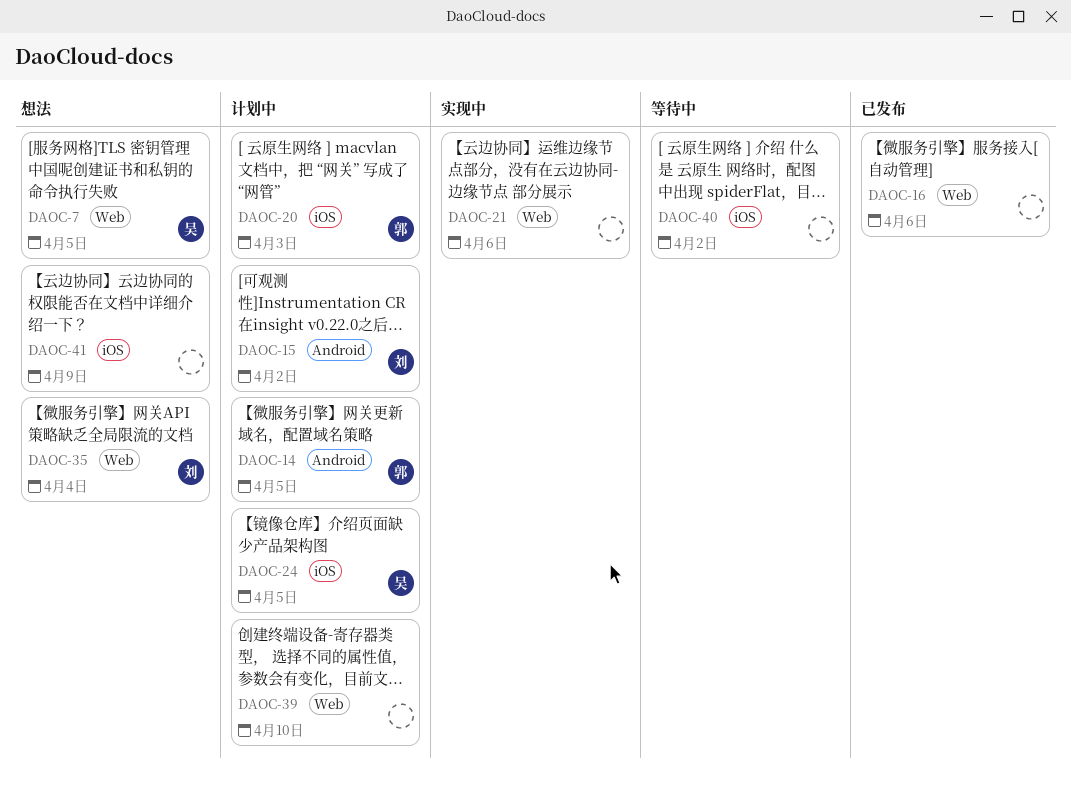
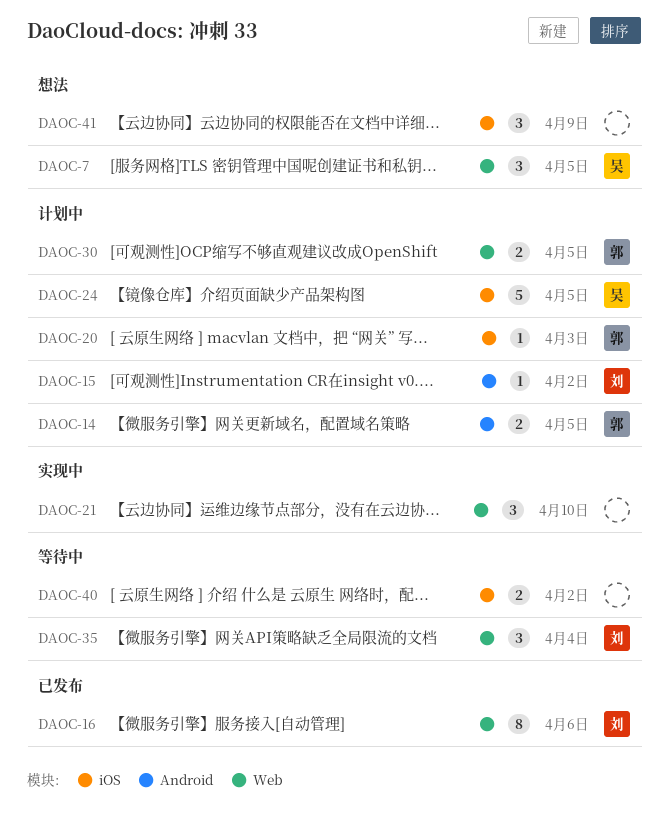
DAOC-16, owner: none -> 刘
DAOC-21, due: Apr 6 -> Apr 10
DAOC-30: none -> present
DAOC-35, status: 想法 -> 等待中
DAOC-39: present -> none

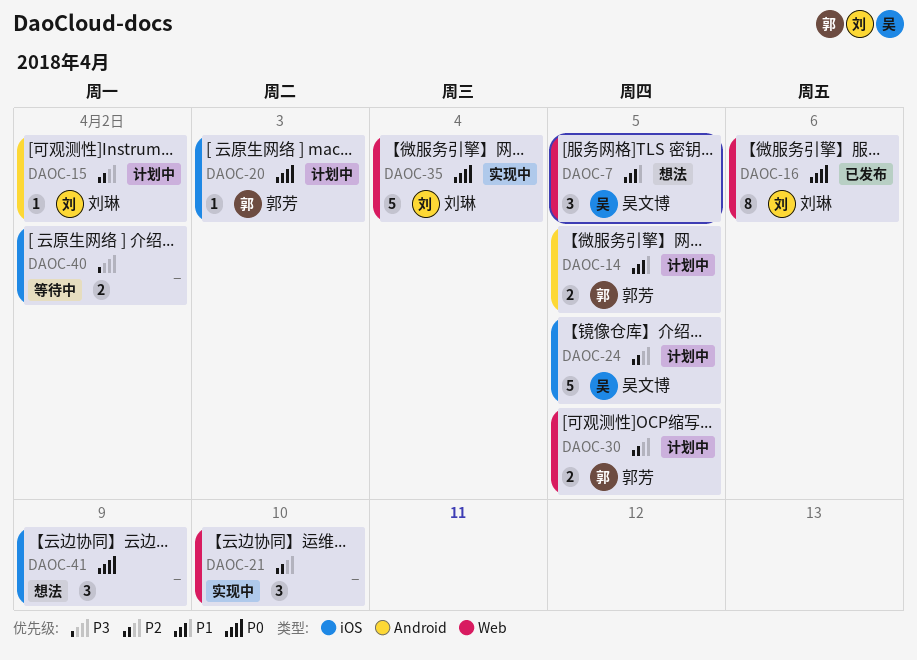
DAOC-35, status: 等待中 -> 实现中
DAOC-35, estimate: 3 -> 5

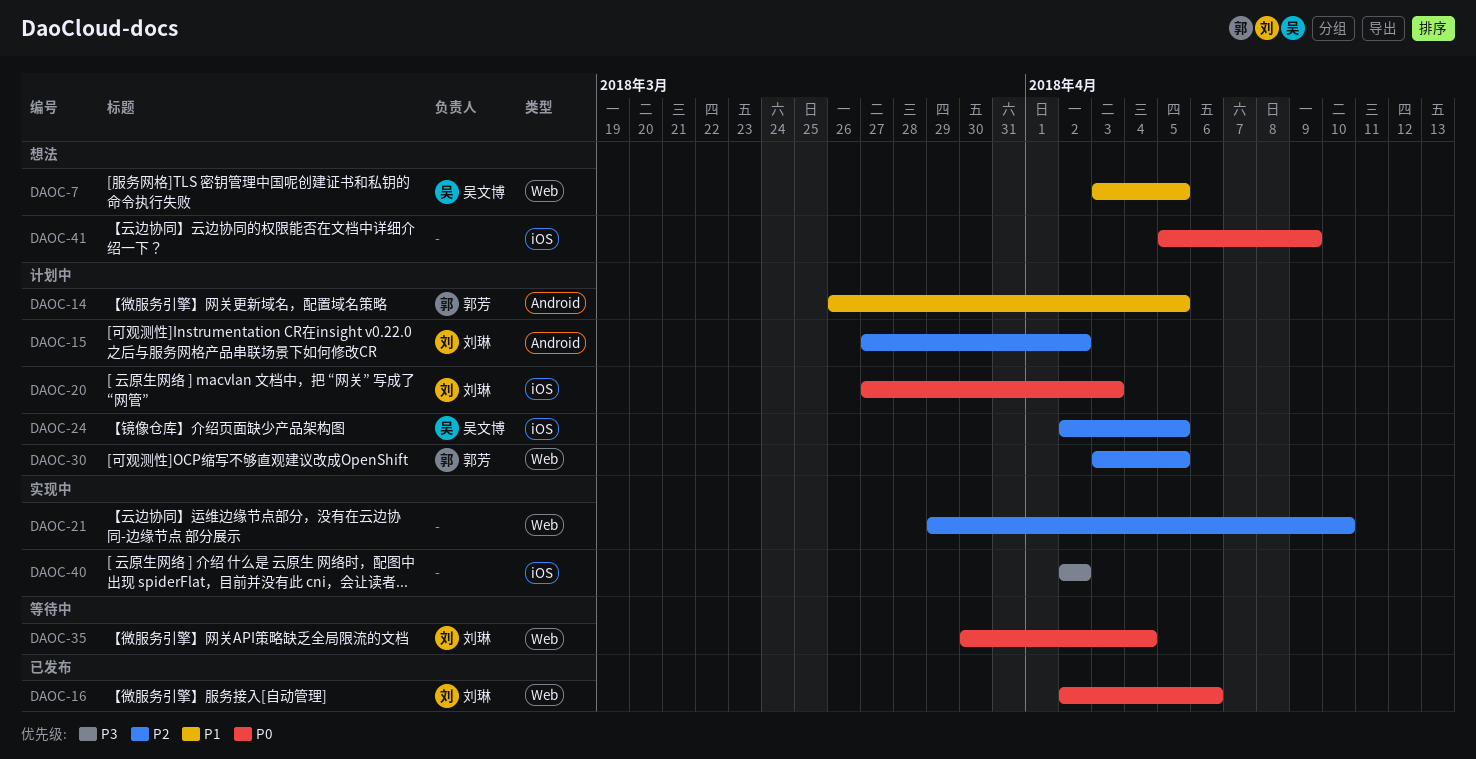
DAOC-20, owner: 郭芳 -> 刘琳
DAOC-35, status: 实现中 -> 等待中
DAOC-40, status: 等待中 -> 实现中

